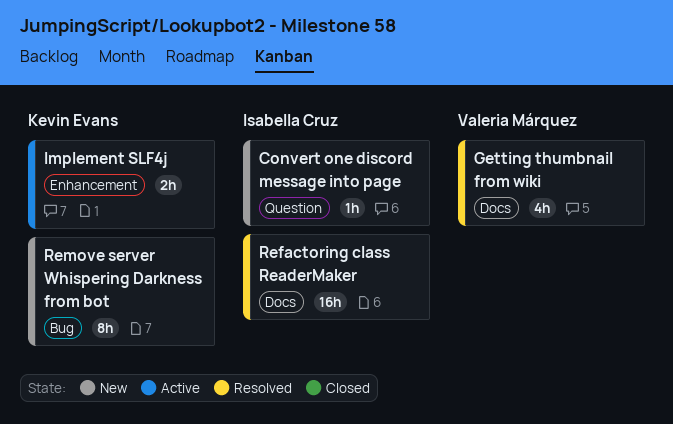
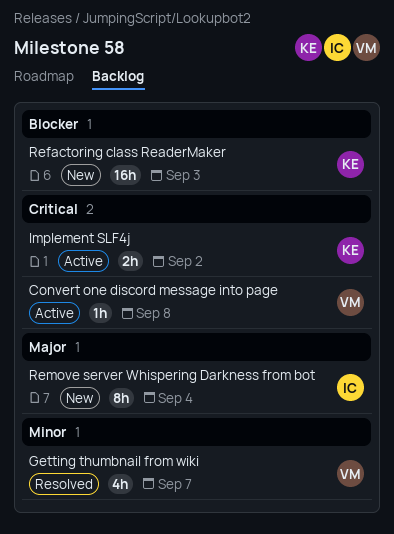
Convert one discord message into page, status: New -> Active
Convert one discord message into page, owner: Isabella Cruz -> Valeria Márquez
Refactoring class ReaderMaker, status: Resolved -> New
Refactoring class ReaderMaker, owner: Isabella Cruz -> Kevin Evans
Remove server Whispering Darkness from bot, owner: Kevin Evans -> Isabella Cruz

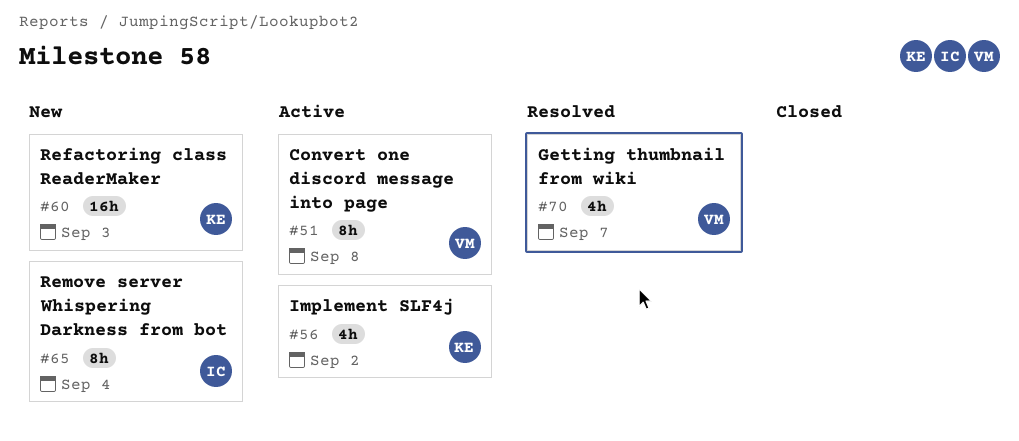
Convert one discord message into page, estimate: 1h -> 8h
Implement SLF4j, estimate: 2h -> 4h

